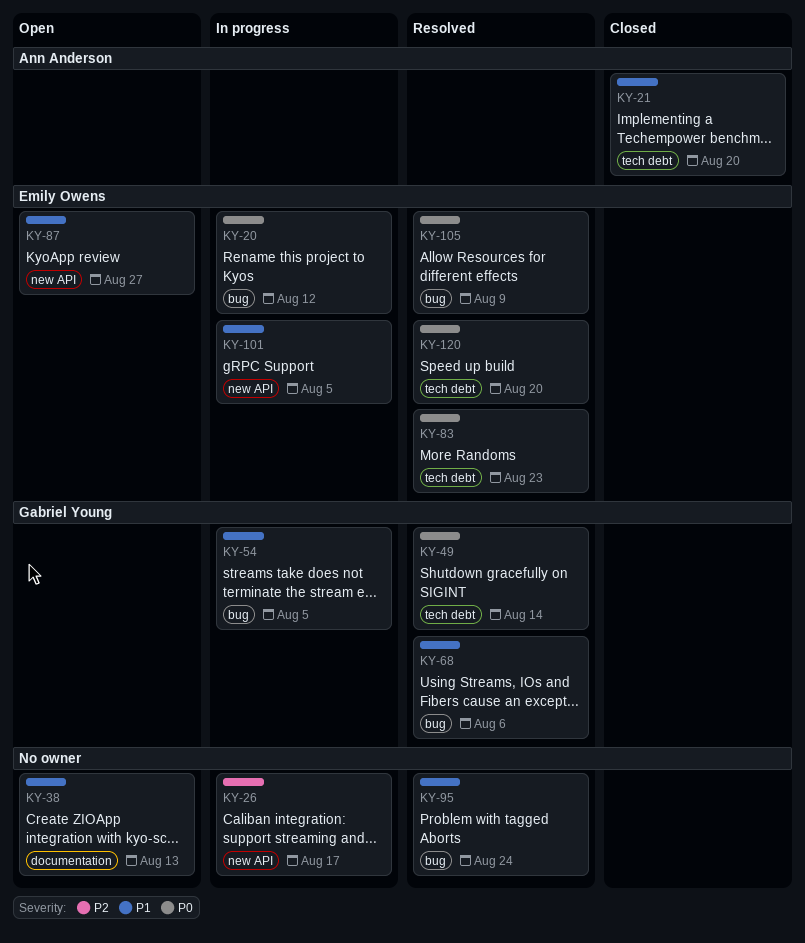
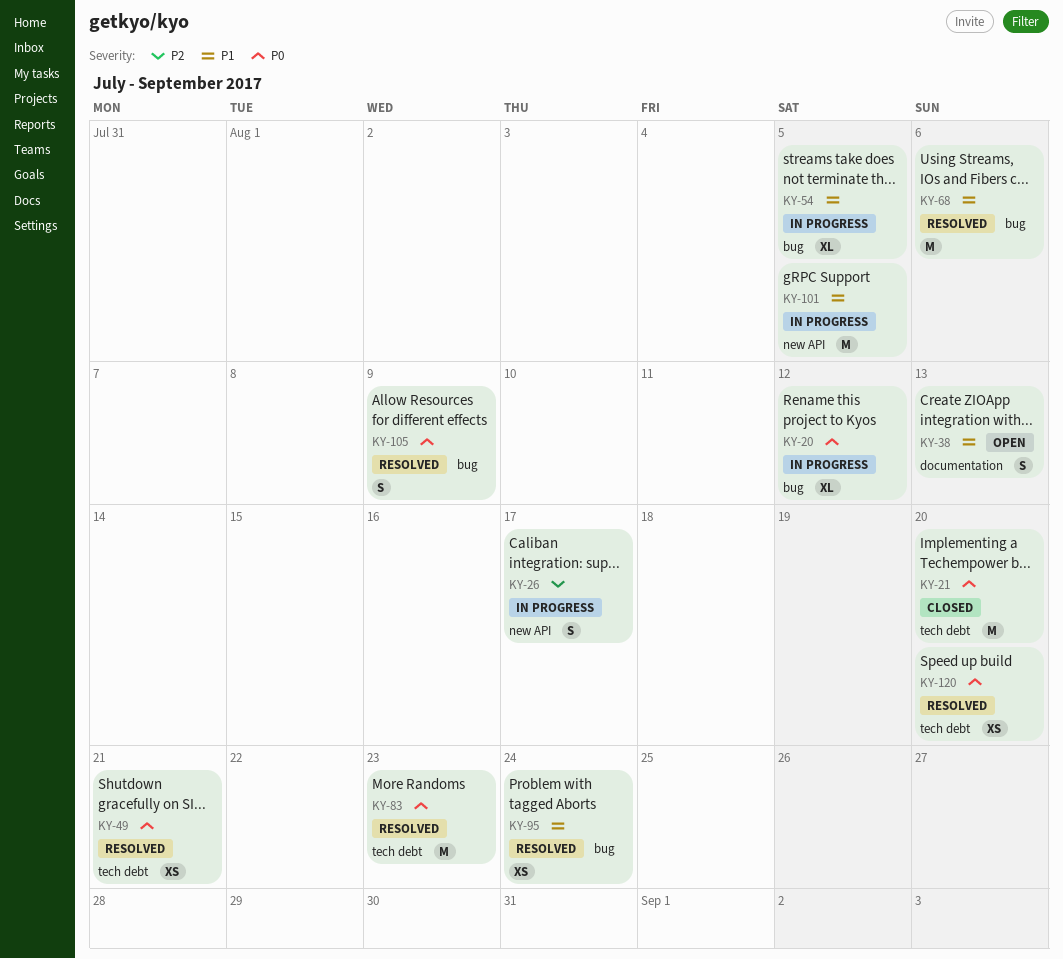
KY-21, priority: P1 -> P0
KY-49, due: Aug 14 -> Aug 21
KY-87: present -> none

